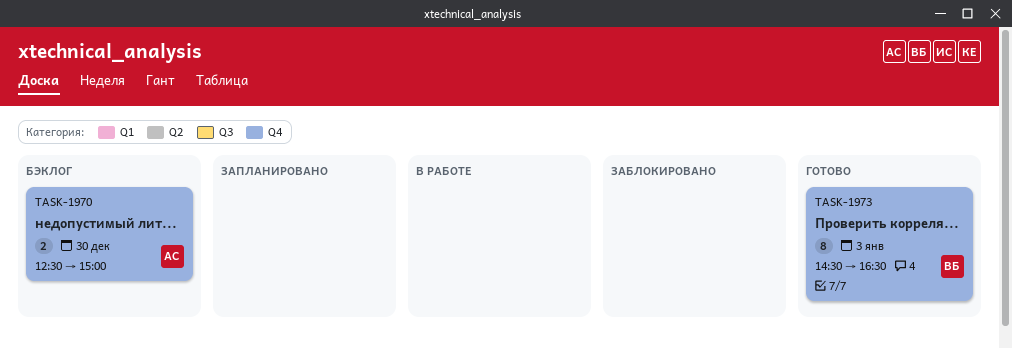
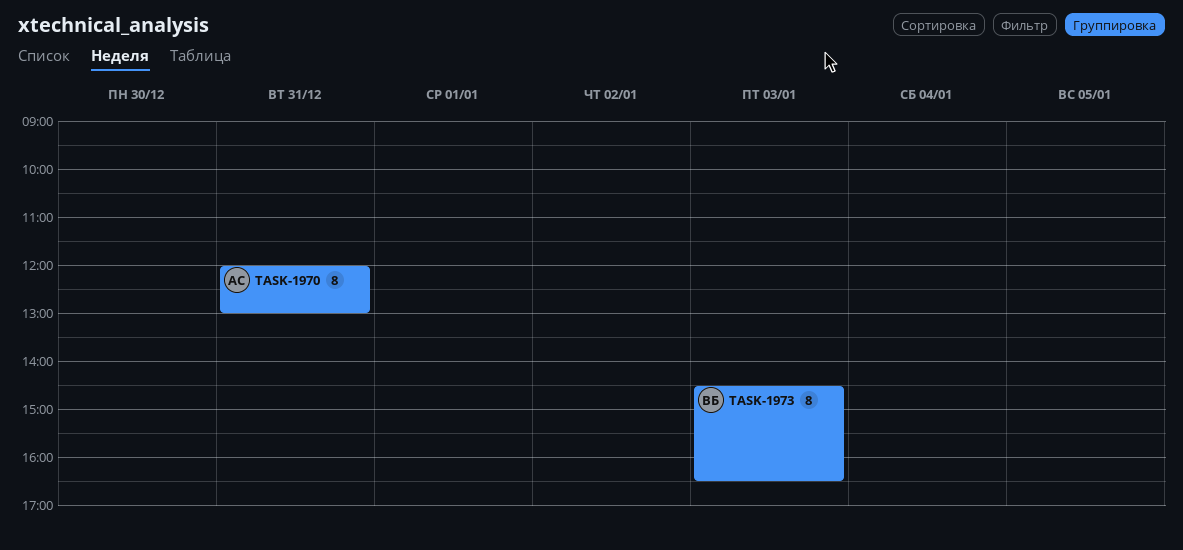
TASK-1970, estimate: 2 -> 8
TASK-1970, day: Dec 30 -> Dec 31
TASK-1970, begins: 12:30 -> 12:00
TASK-1970, ends: 15:00 -> 13:00

